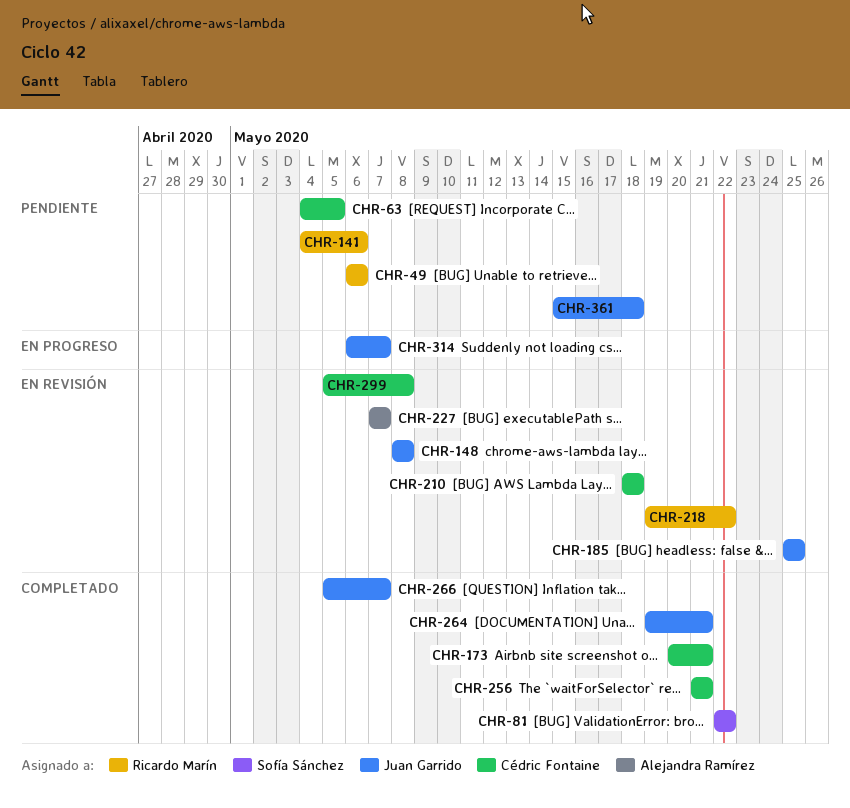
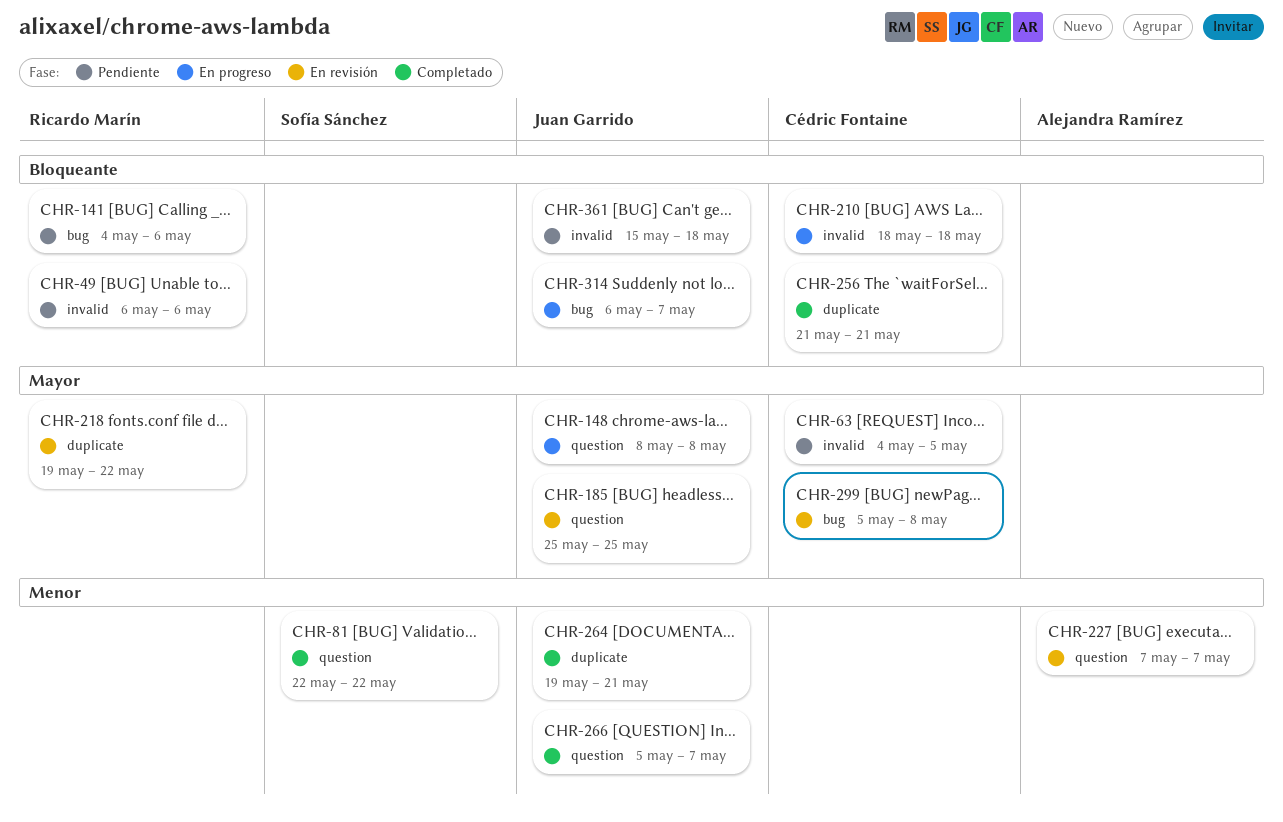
CHR-148, status: En revisión -> En progreso
CHR-173: present -> none
CHR-210, status: En revisión -> En progreso

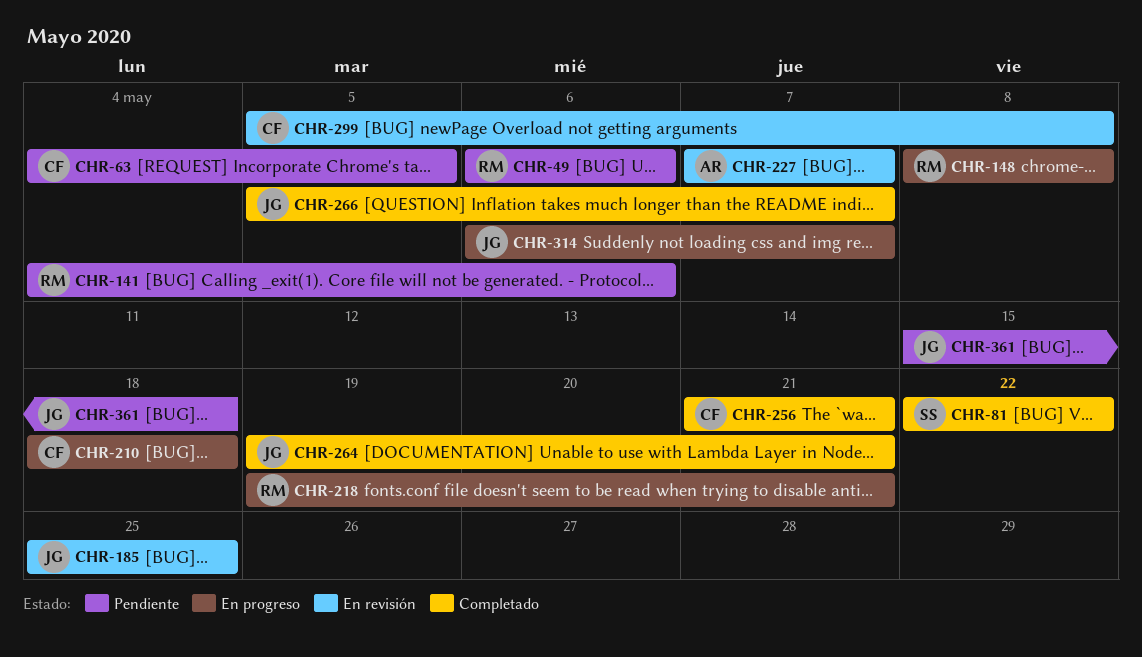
CHR-148, owner: Juan Garrido -> Ricardo Marín
CHR-218, status: En revisión -> En progreso
CHR-218, due: May 22 -> May 21

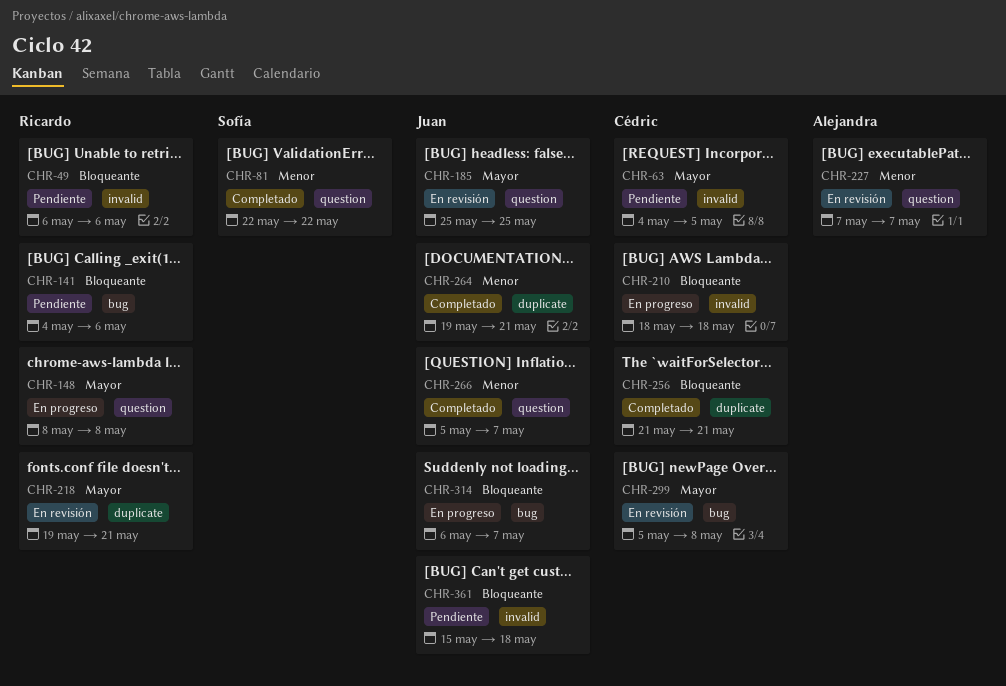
CHR-218, status: En progreso -> En revisión

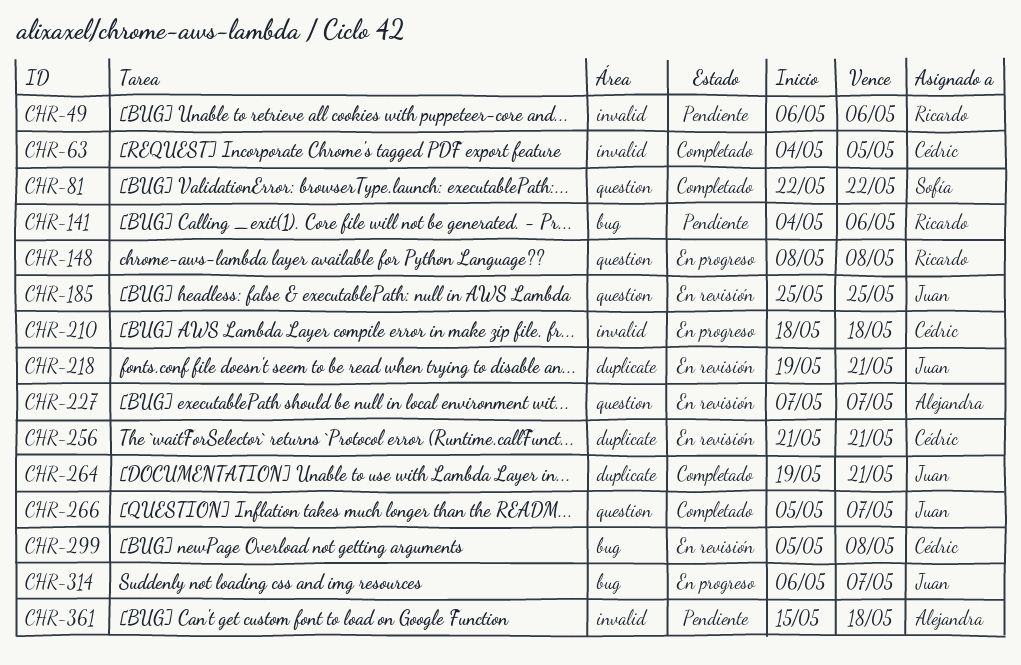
CHR-63, status: Pendiente -> Completado
CHR-218, owner: Ricardo -> Juan
CHR-256, status: Completado -> En revisión
CHR-361, owner: Juan -> Alejandra

